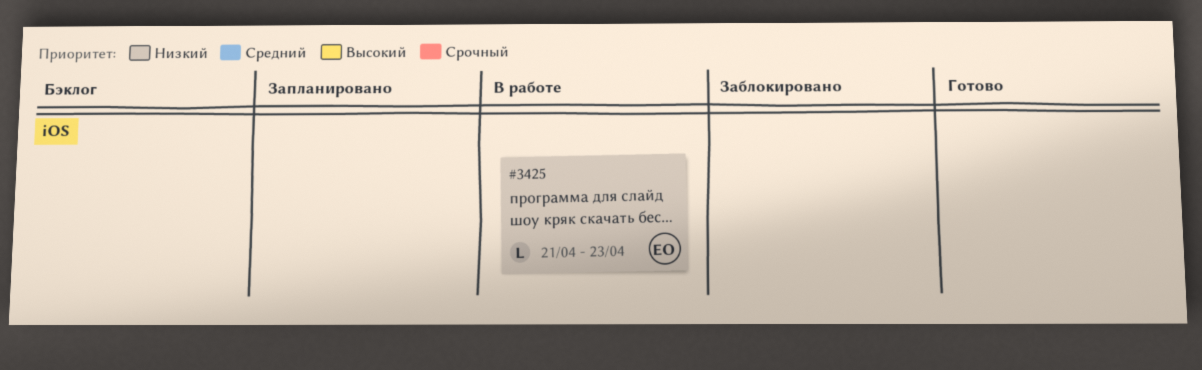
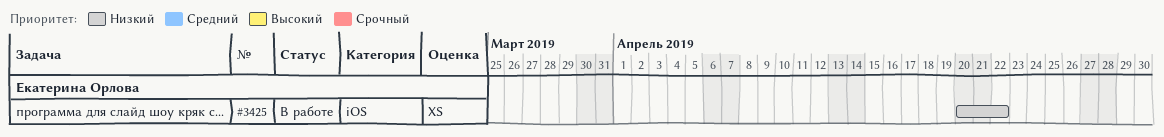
#3425, estimate: L -> XS
#3425, start: Apr 21 -> Apr 20
#3425, due: Apr 23 -> Apr 22

